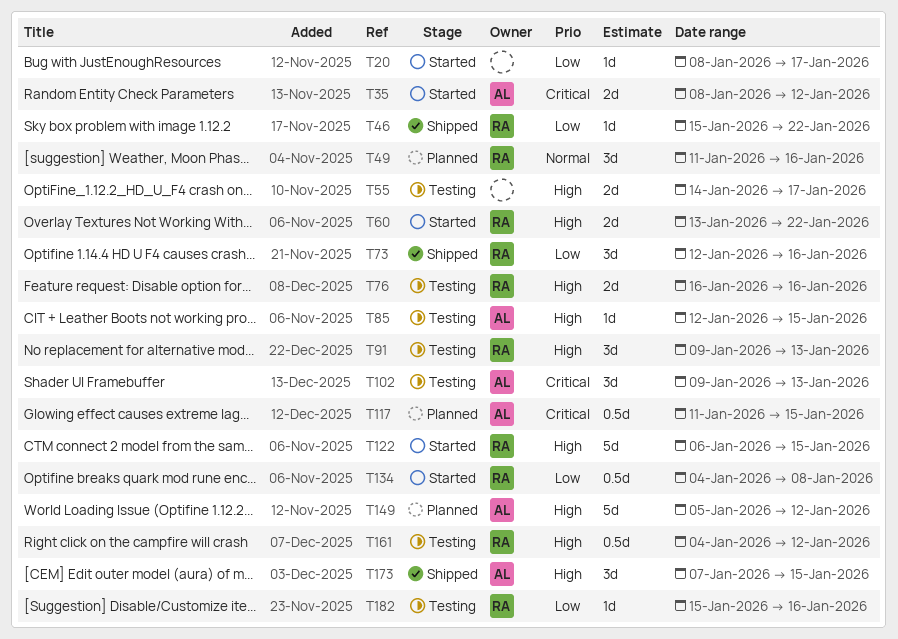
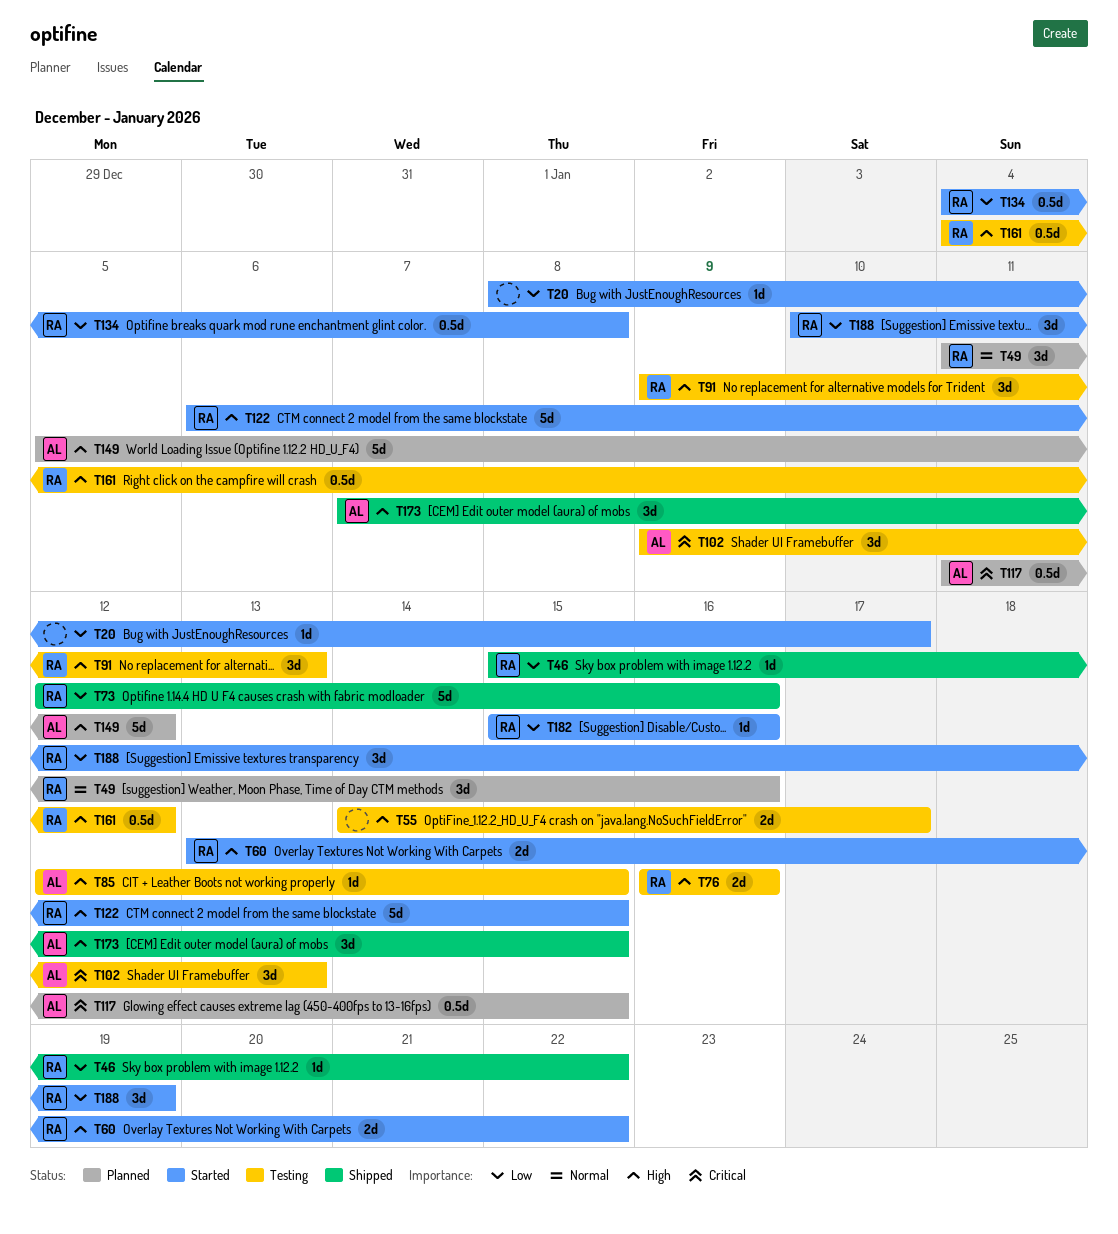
T35: present -> none
T73, estimate: 3d -> 5d
T182, status: Testing -> Started
T188: none -> present

